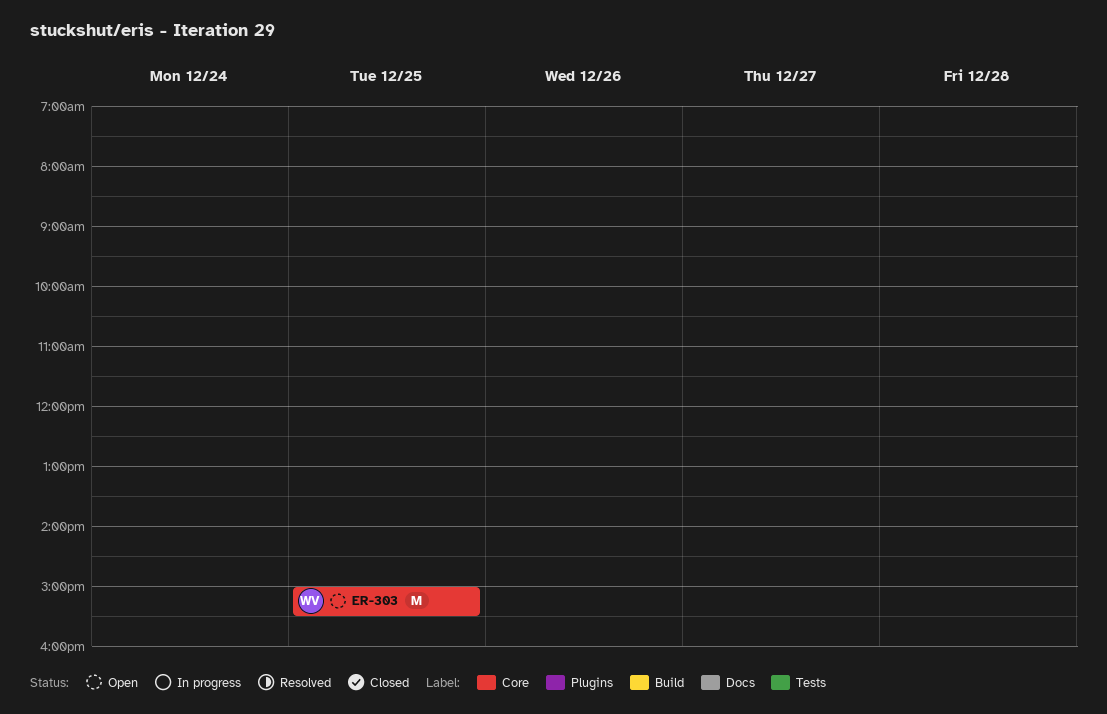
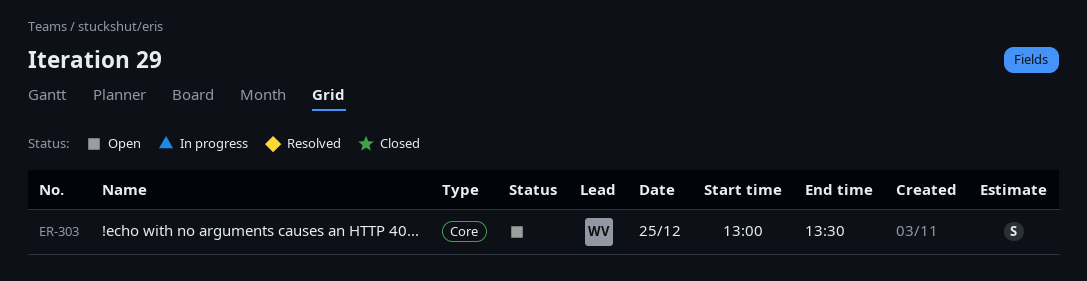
ER-303, estimate: M -> S
ER-303, begins: 15:00 -> 13:00
ER-303, ends: 15:30 -> 13:30

